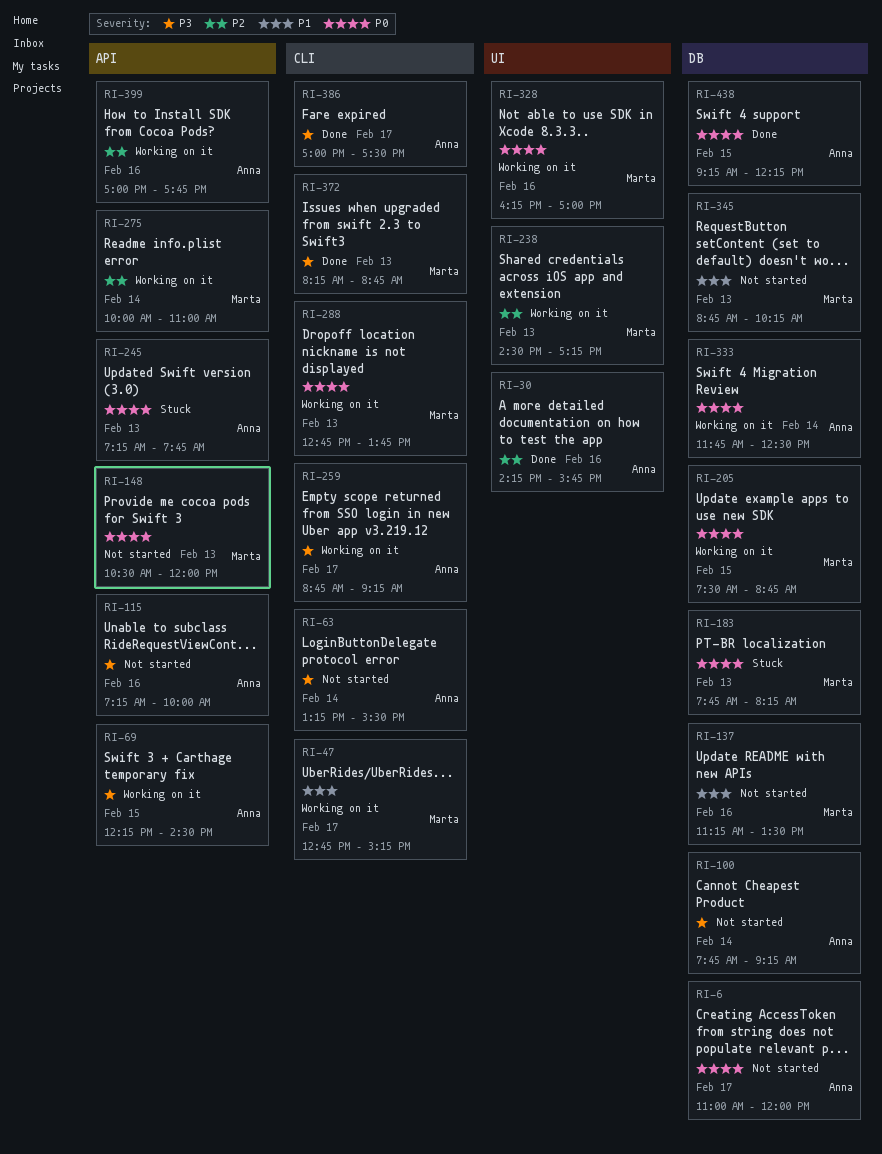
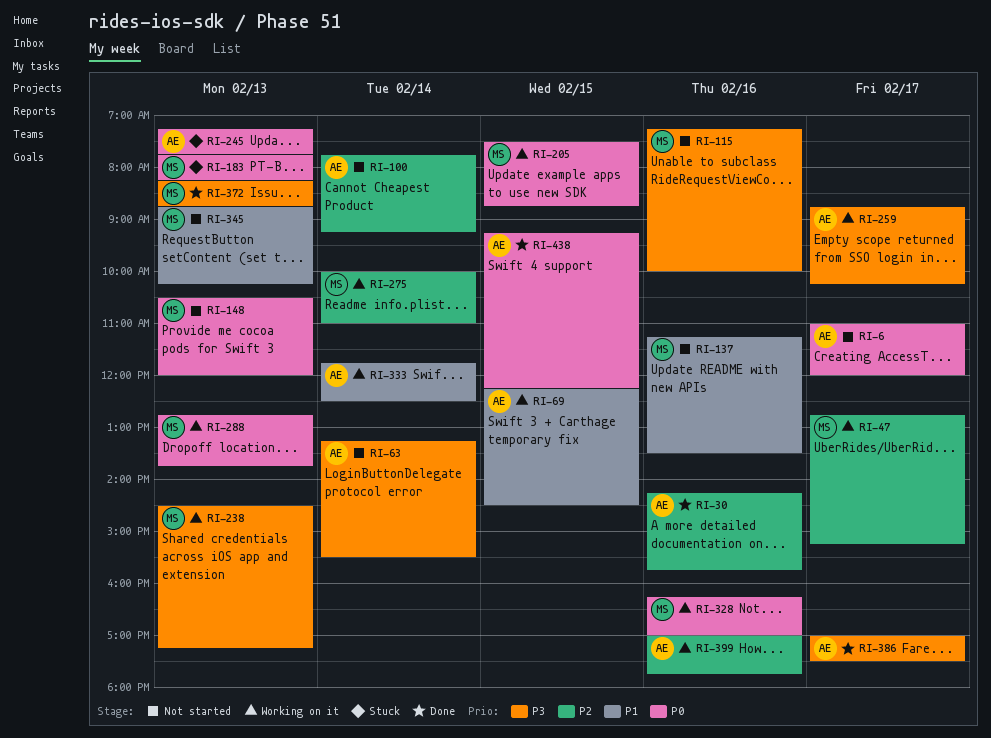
RI-47, priority: P1 -> P2
RI-69, priority: P3 -> P1
RI-100, priority: P3 -> P2
RI-115, owner: Anna -> Marta
RI-238, priority: P2 -> P3
RI-259, ends: 09:15 -> 10:15
RI-333, priority: P0 -> P1

